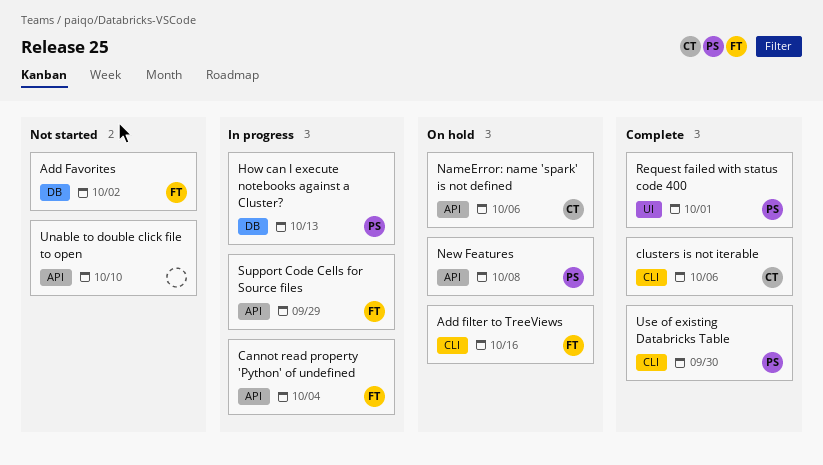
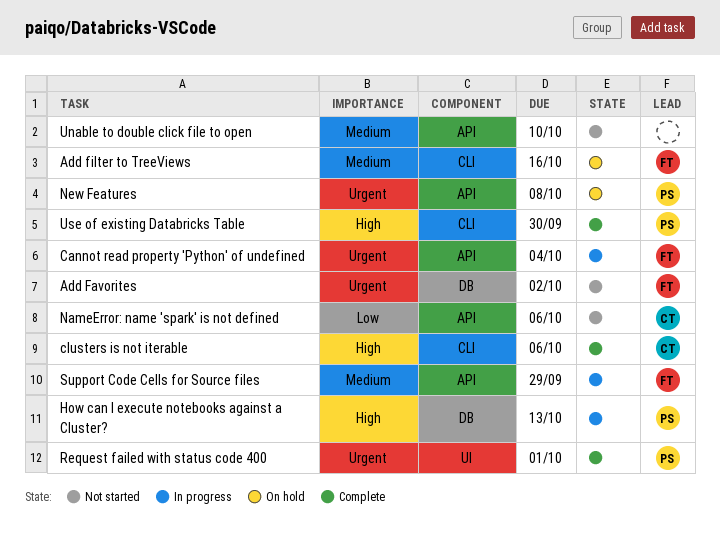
NameError: name 'spark' is not defined, status: On hold -> Not started

